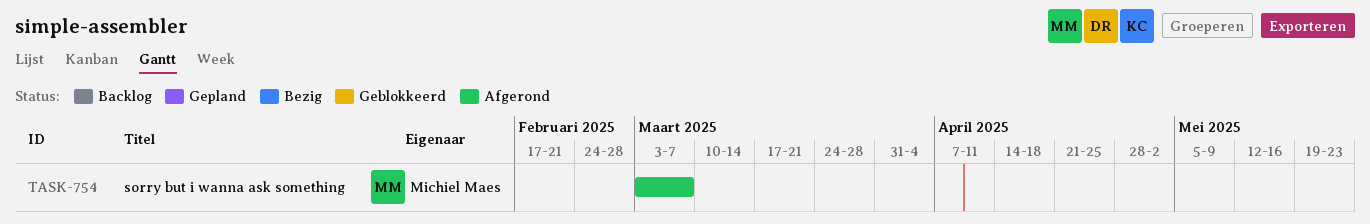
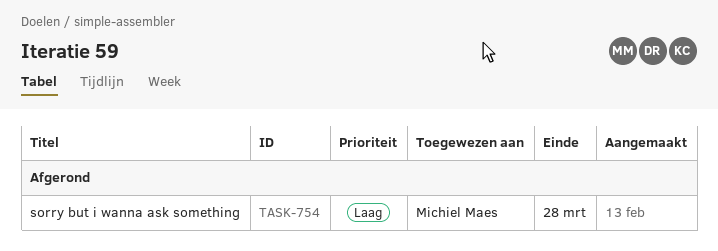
TASK-754, due: Mar 7 -> Mar 28

